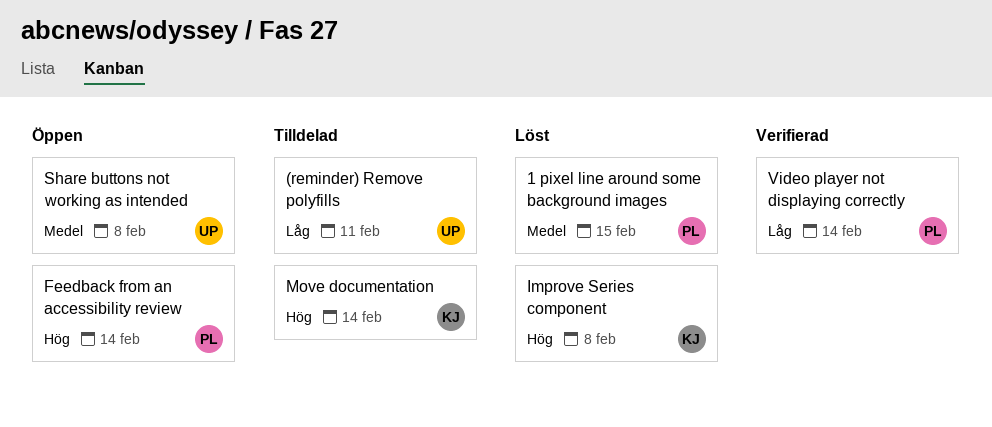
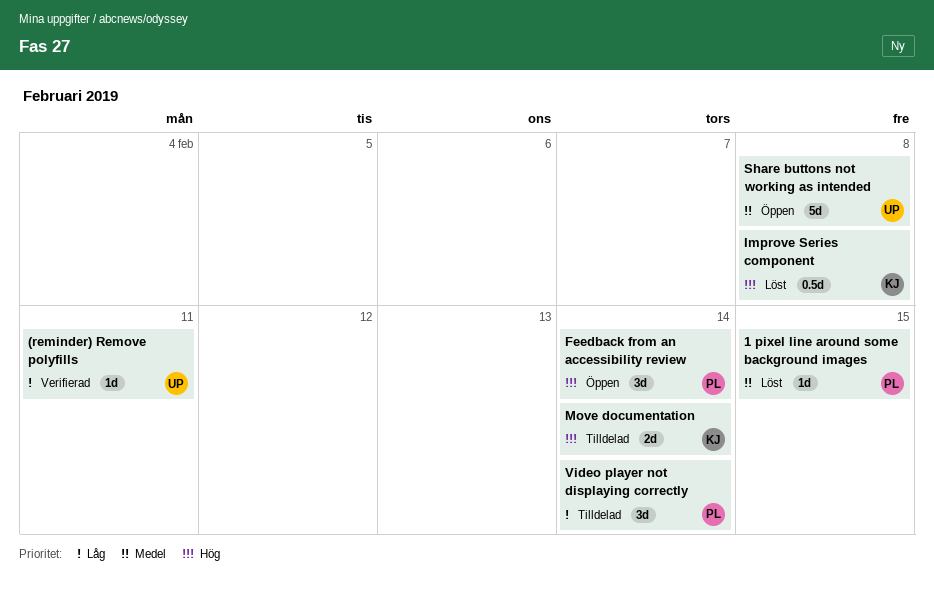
(reminder) Remove polyfills, status: Tilldelad -> Verifierad
Video player not displaying correctly, status: Verifierad -> Tilldelad

